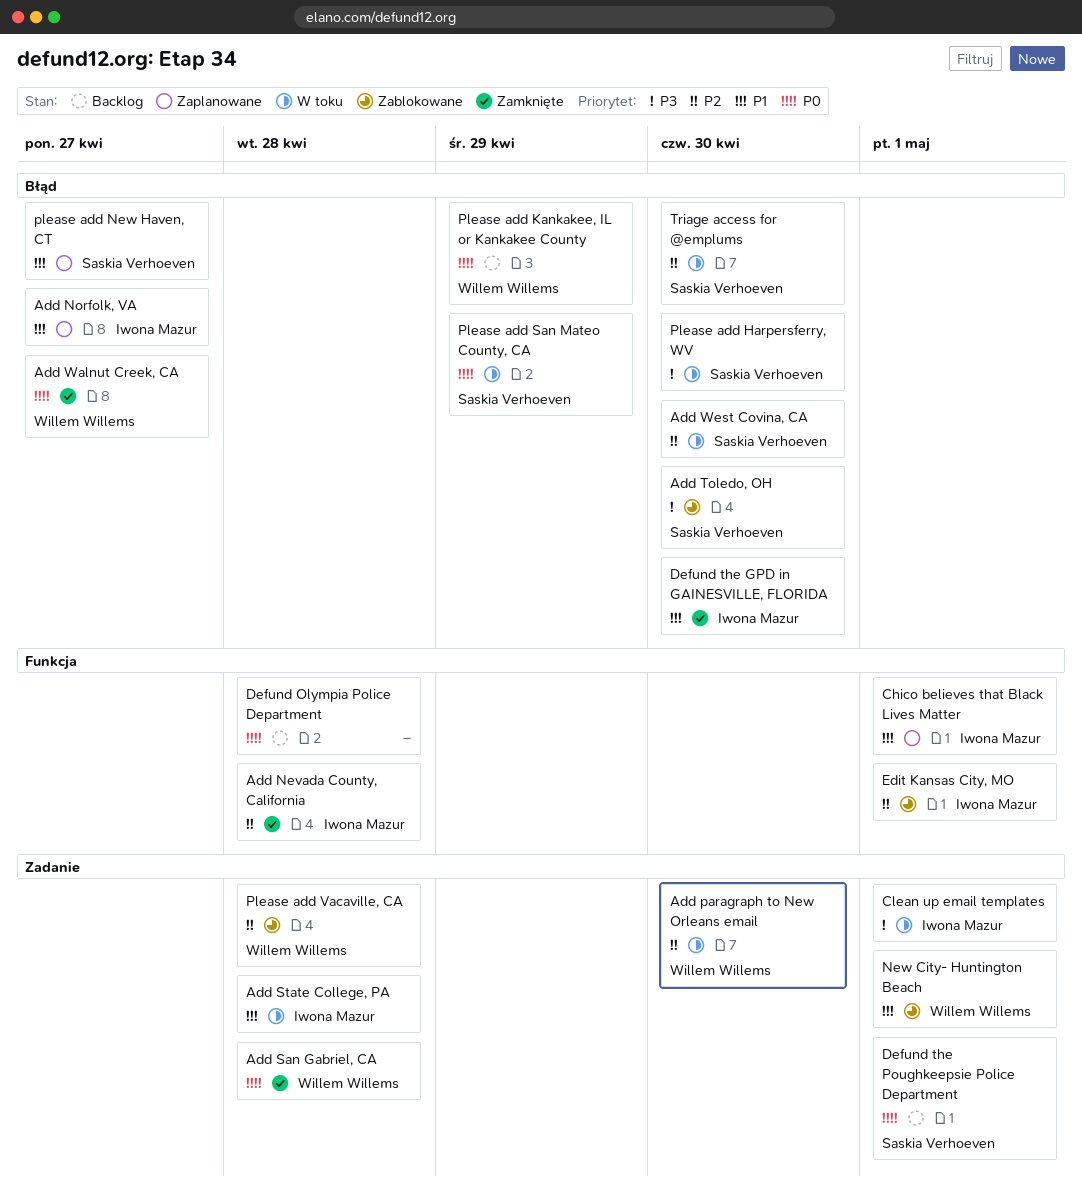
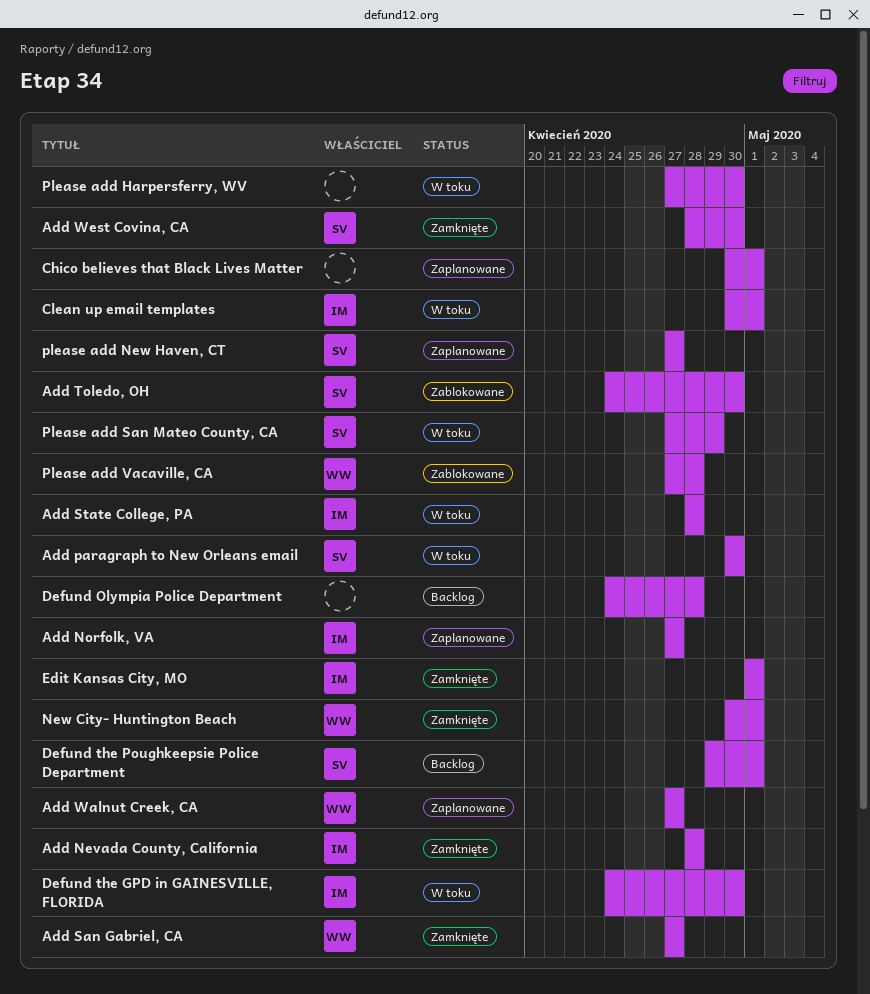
Add paragraph to New Orleans email, owner: Willem Willems -> Saskia Verhoeven
Add San Gabriel, CA, due: Apr 28 -> Apr 27
Add Walnut Creek, CA, status: Zamknięte -> Zaplanowane
Add West Covina, CA, status: W toku -> Zamknięte
Chico believes that Black Lives Matter, owner: Iwona Mazur -> none
Defund the GPD in GAINESVILLE, FLORIDA, status: Zamknięte -> W toku
Edit Kansas City, MO, status: Zablokowane -> Zamknięte
New City- Huntington Beach, status: Zablokowane -> Zamknięte
Please add Harpersferry, WV, owner: Saskia Verhoeven -> none
Please add Kankakee, IL or Kankakee County: present -> none
Triage access for @emplums: present -> none

